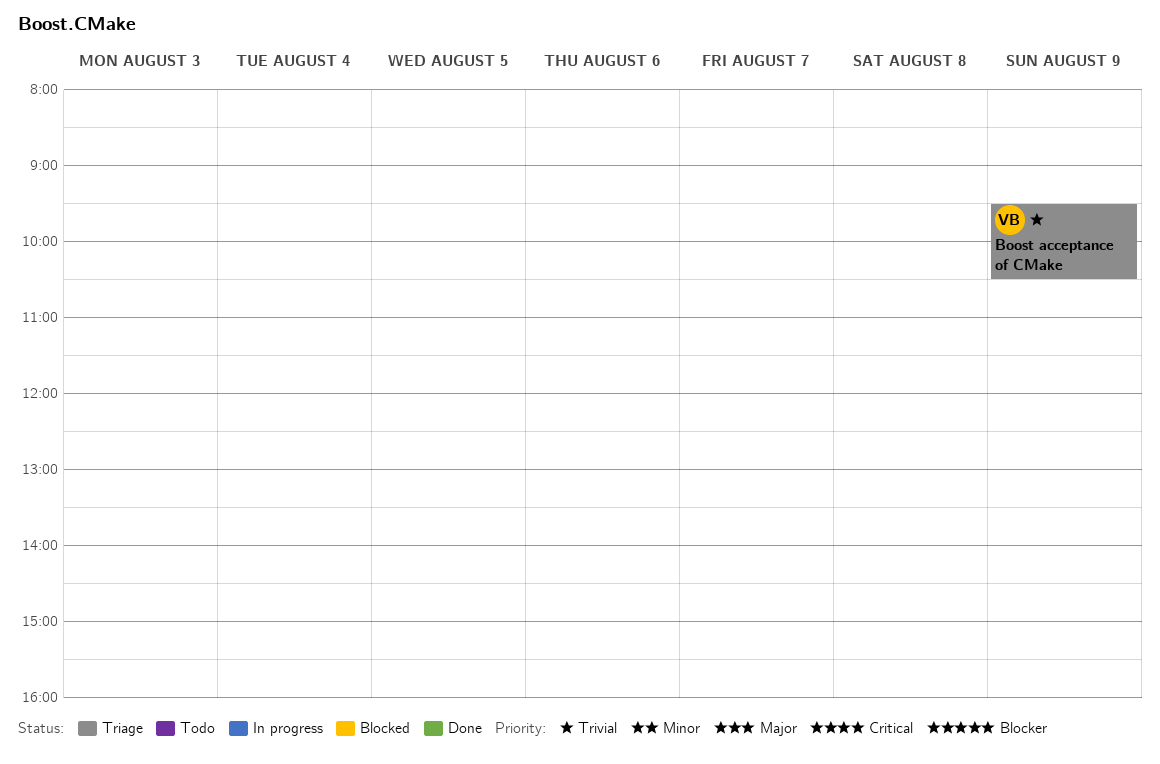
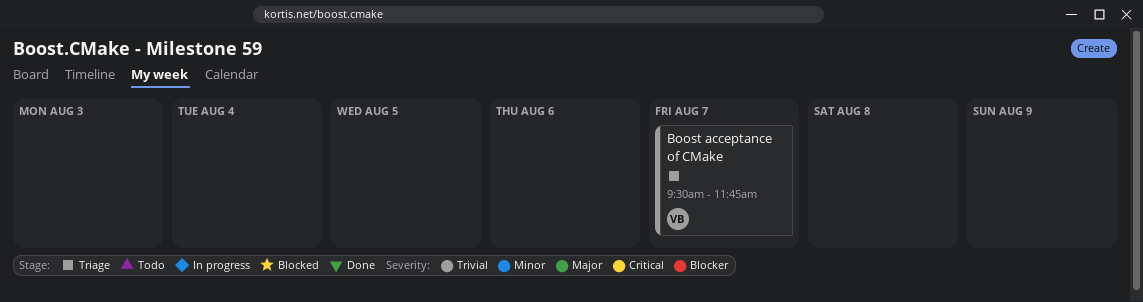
Boost acceptance of CMake, day: Aug 9 -> Aug 7
Boost acceptance of CMake, ends: 10:30 -> 11:45

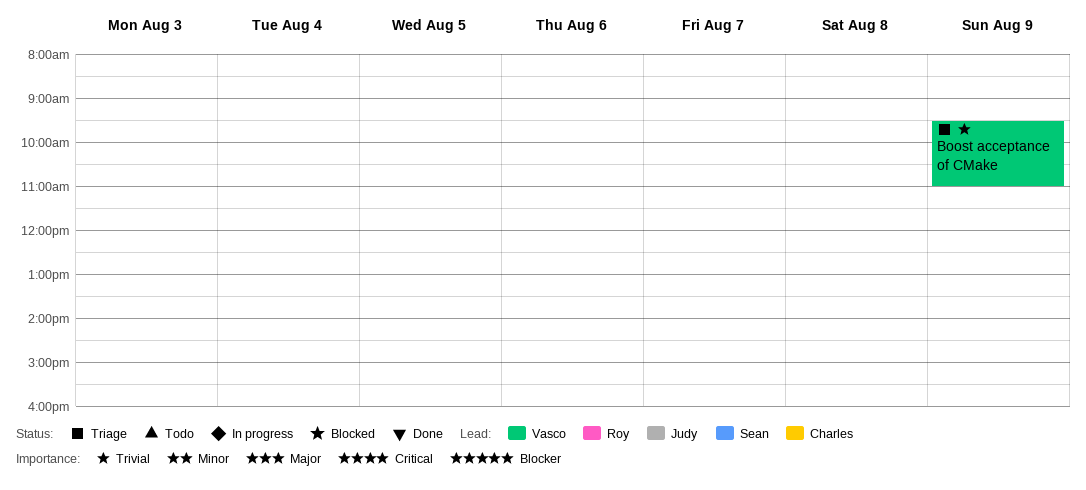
Boost acceptance of CMake, day: Aug 7 -> Aug 9
Boost acceptance of CMake, ends: 11:45 -> 11:00

